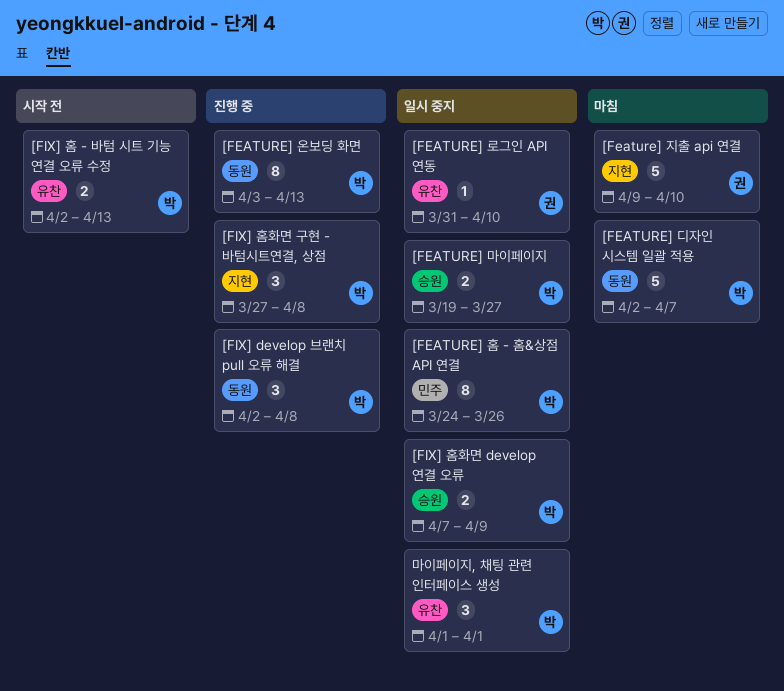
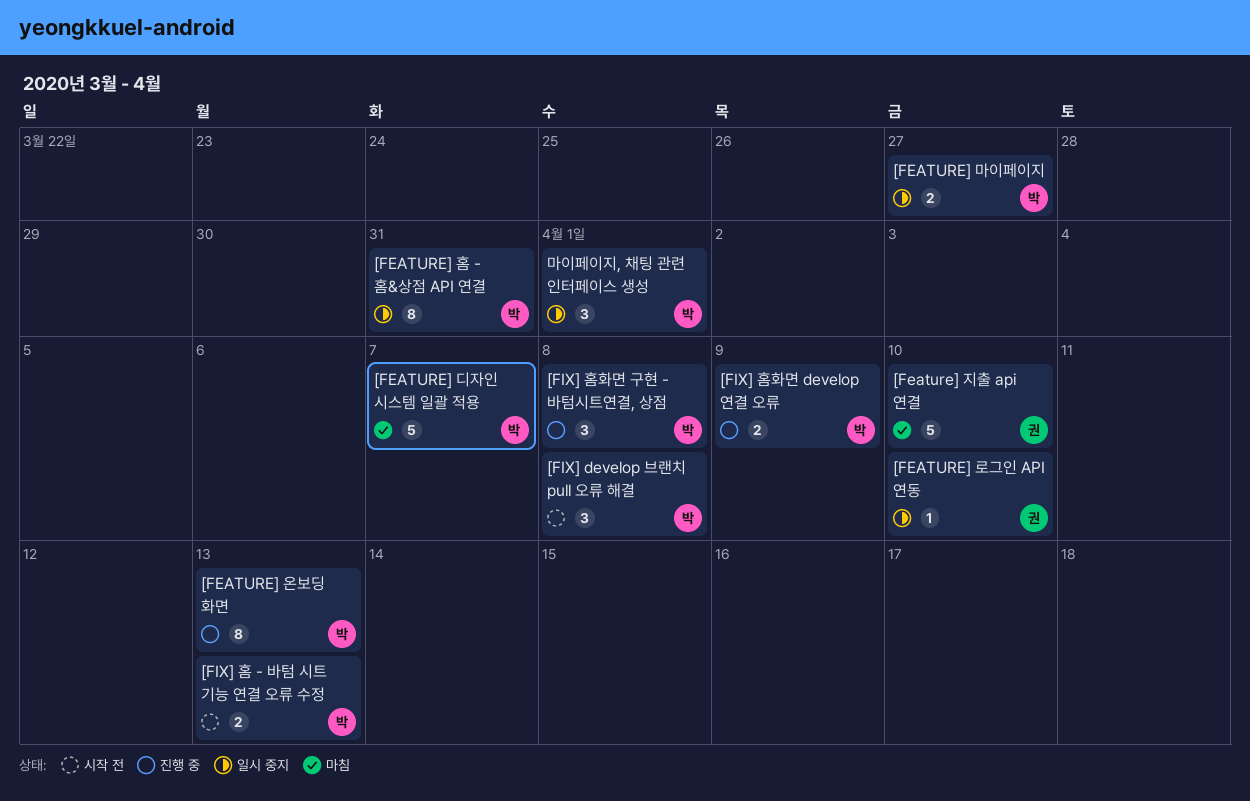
[FEATURE] 홈 - 홈&상점 API 연결, due: Mar 26 -> Mar 31
[FIX] develop 브랜치 pull 오류 해결, status: 진행 중 -> 시작 전
[FIX] 홈화면 develop 연결 오류, status: 일시 중지 -> 진행 중

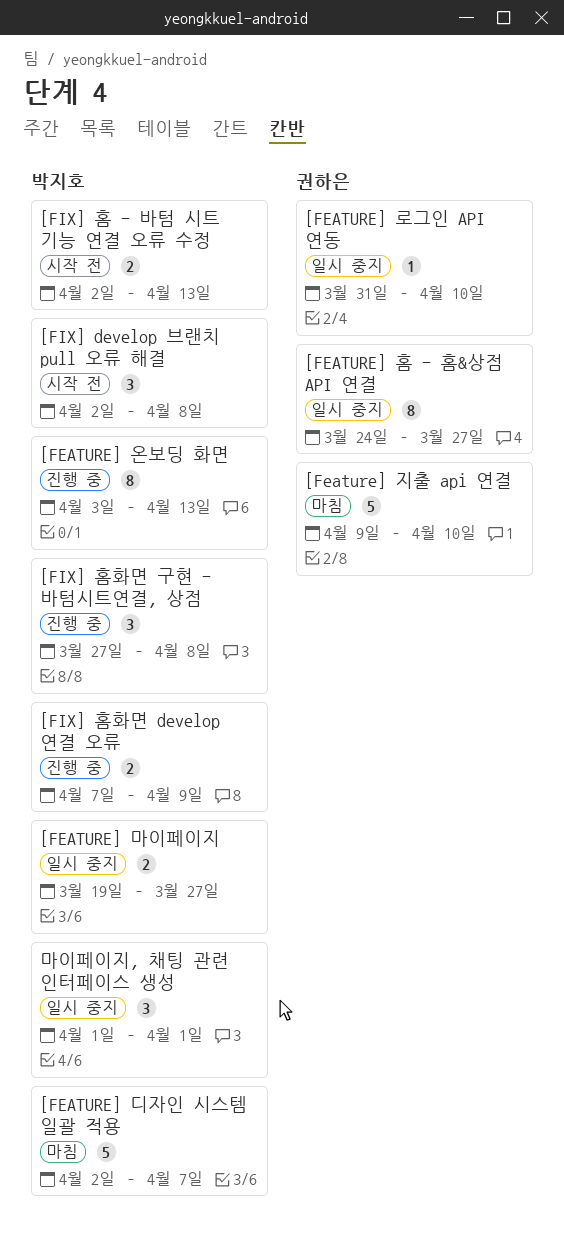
[FEATURE] 홈 - 홈&상점 API 연결, owner: 박지호 -> 권하은
[FEATURE] 홈 - 홈&상점 API 연결, due: Mar 31 -> Mar 27

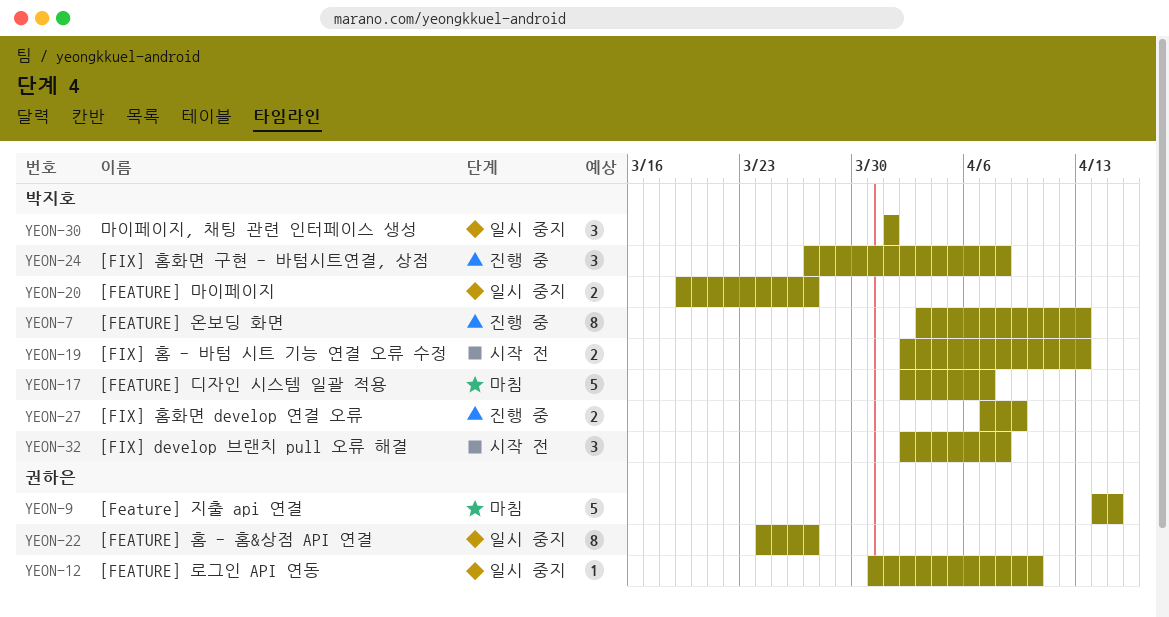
[Feature] 지출 api 연결, start: Apr 9 -> Apr 14
[Feature] 지출 api 연결, due: Apr 10 -> Apr 15

